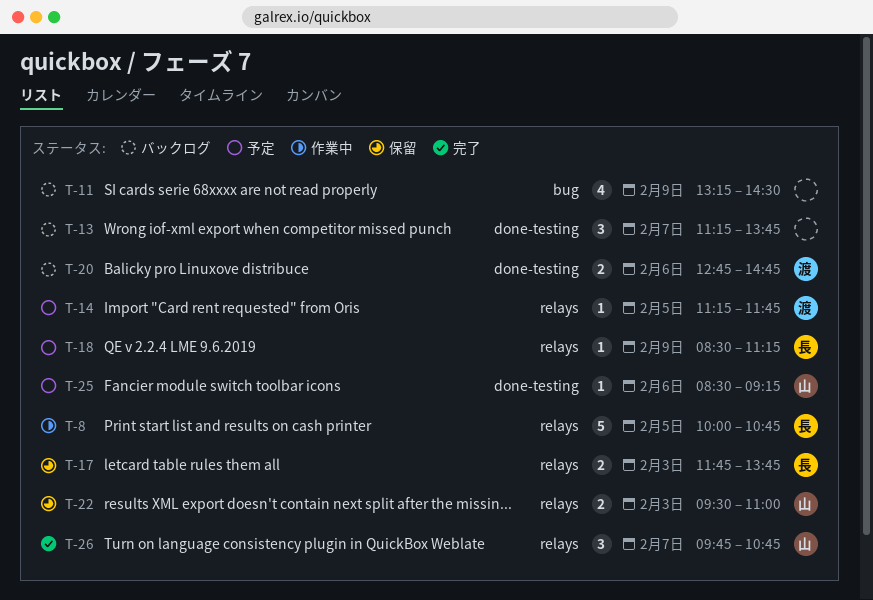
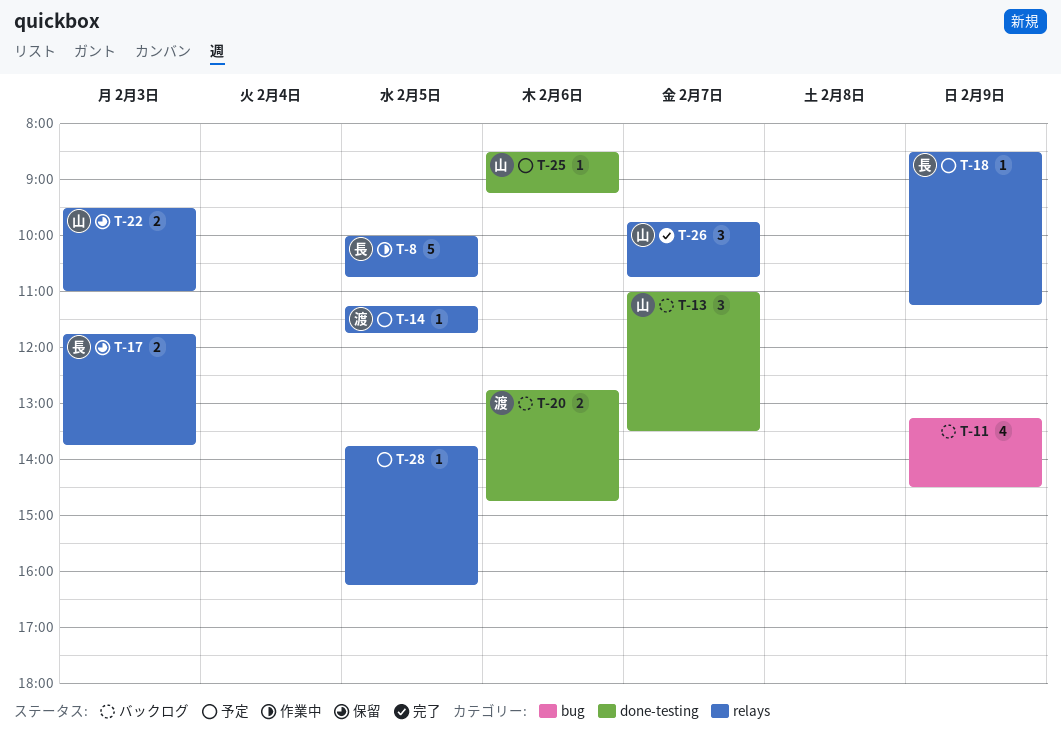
T-13, owner: none -> 山
T-13, begins: 11:15 -> 11:00
T-13, ends: 13:45 -> 13:30
T-28: none -> present

